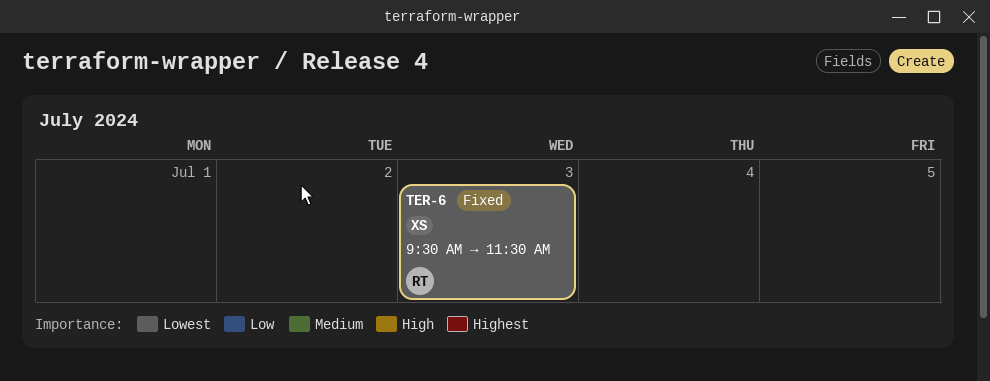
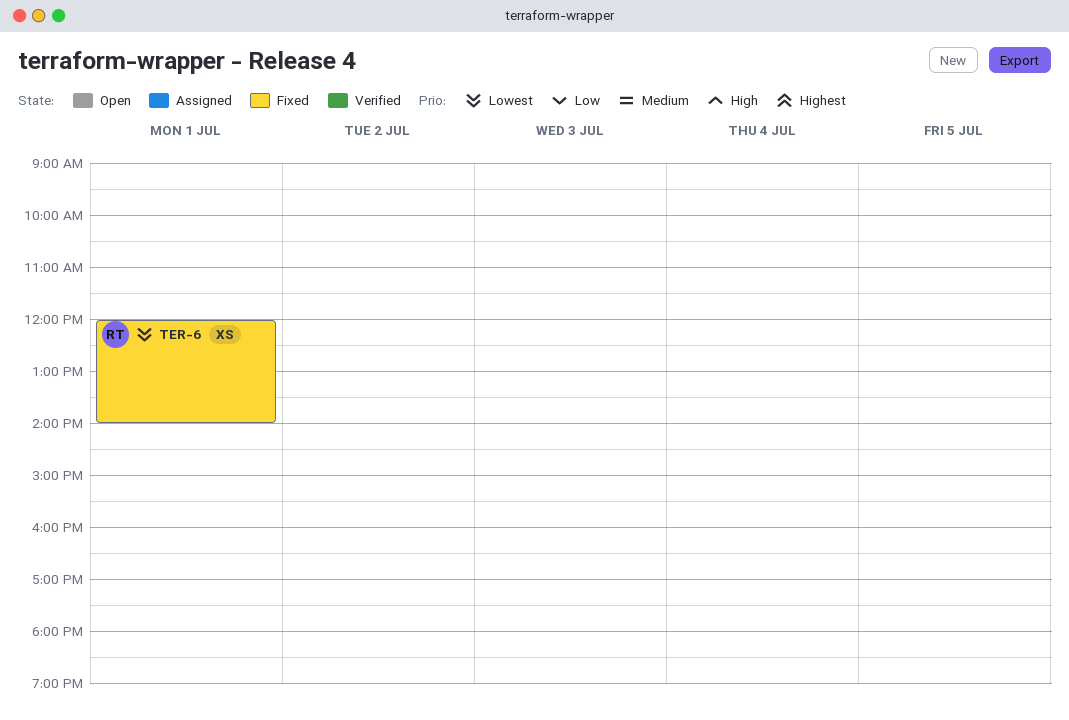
TER-6, day: Jul 3 -> Jul 1
TER-6, begins: 09:30 -> 12:00
TER-6, ends: 11:30 -> 14:00

